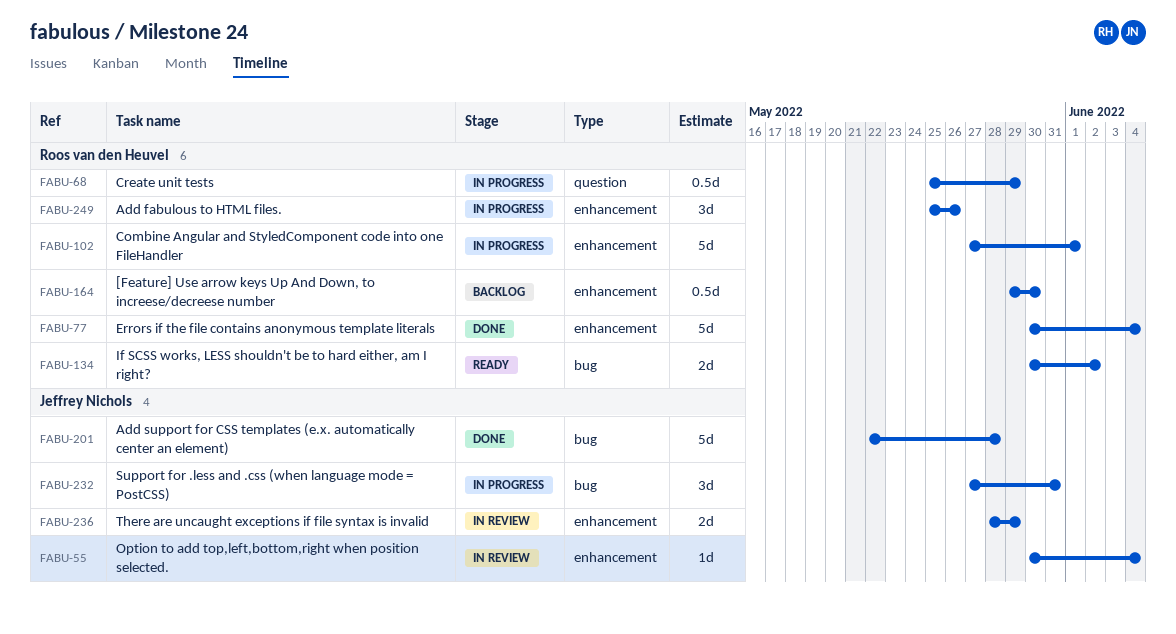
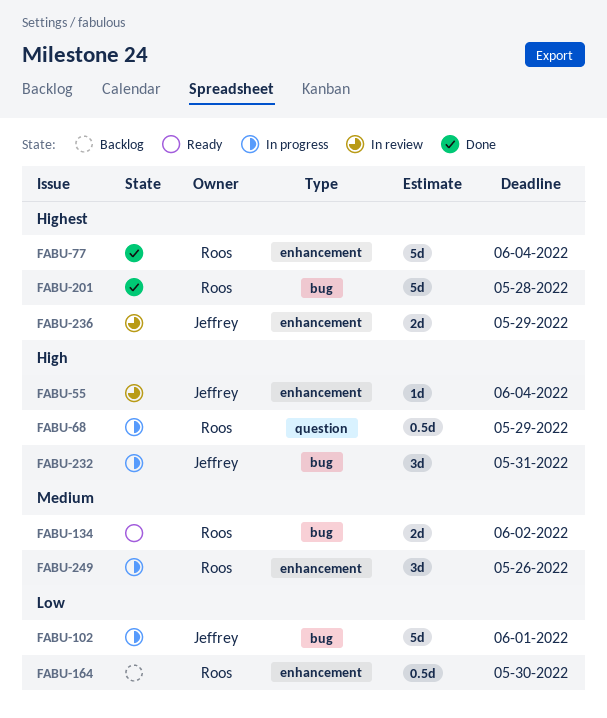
FABU-102, owner: Roos van den Heuvel -> Jeffrey Nichols
FABU-102, label: enhancement -> bug
FABU-201, owner: Jeffrey Nichols -> Roos van den Heuvel

